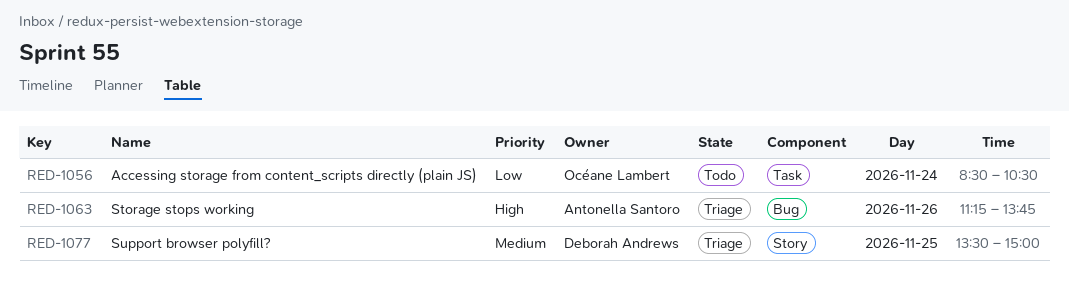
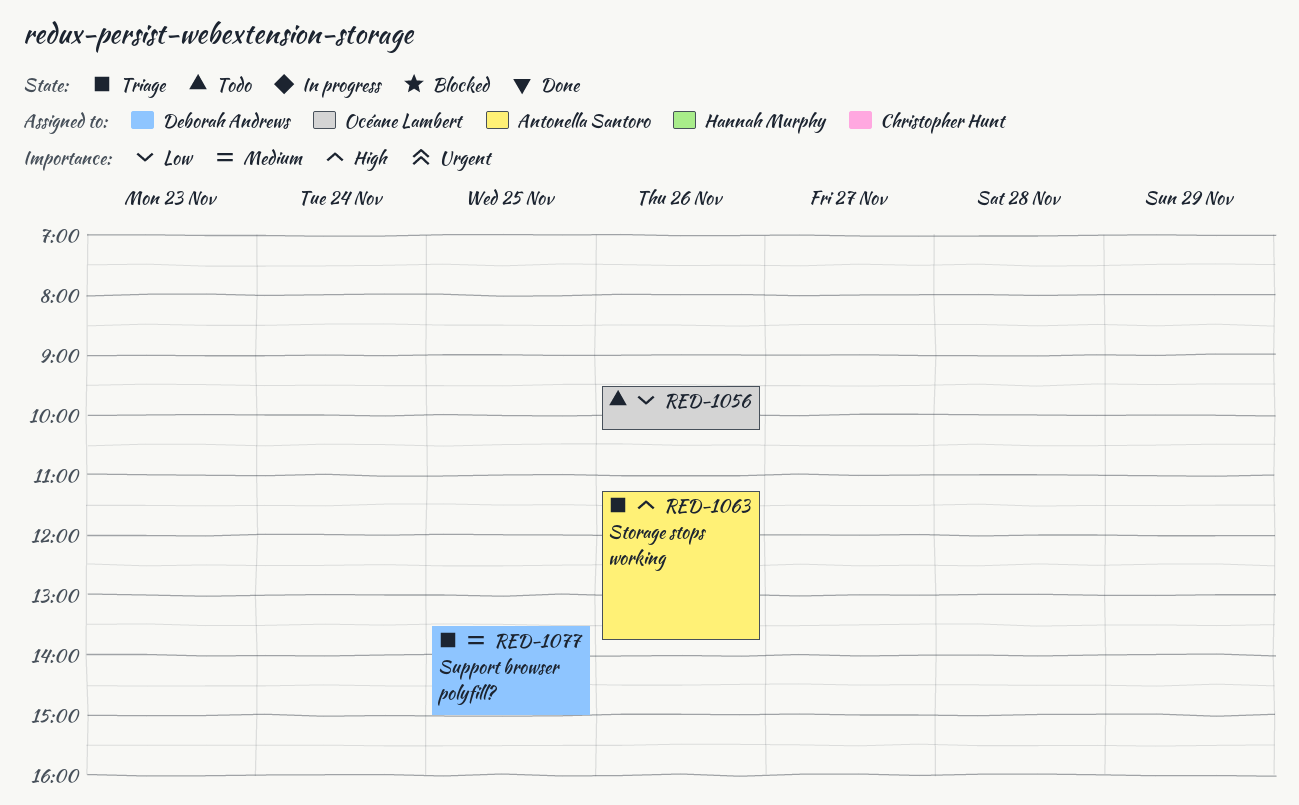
RED-1056, day: Nov 24 -> Nov 26
RED-1056, begins: 08:30 -> 09:30
RED-1056, ends: 10:30 -> 10:15

